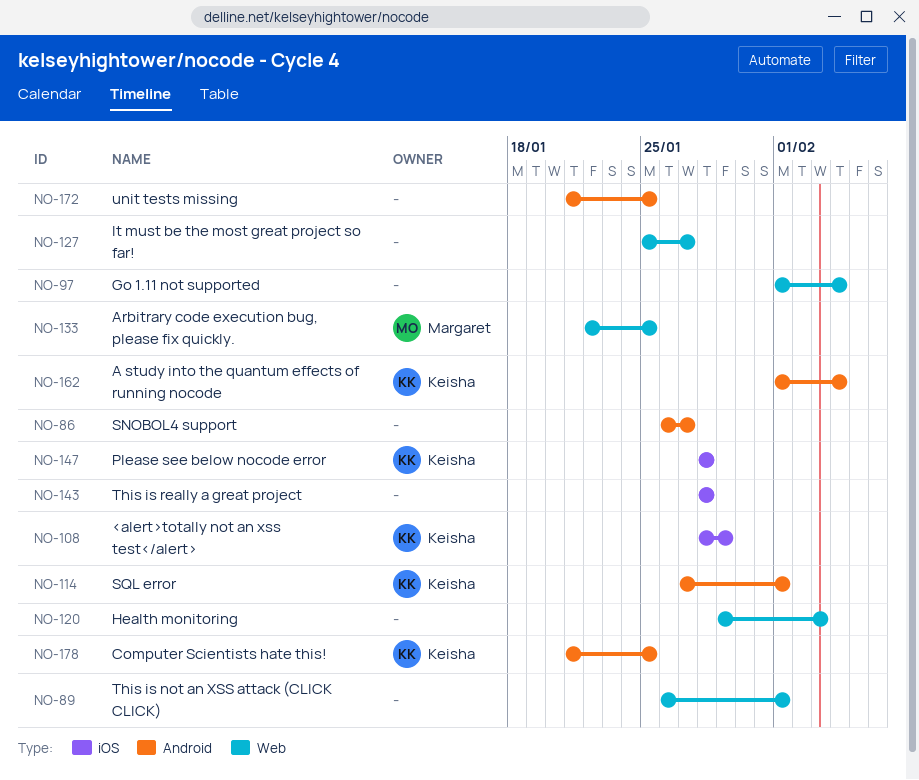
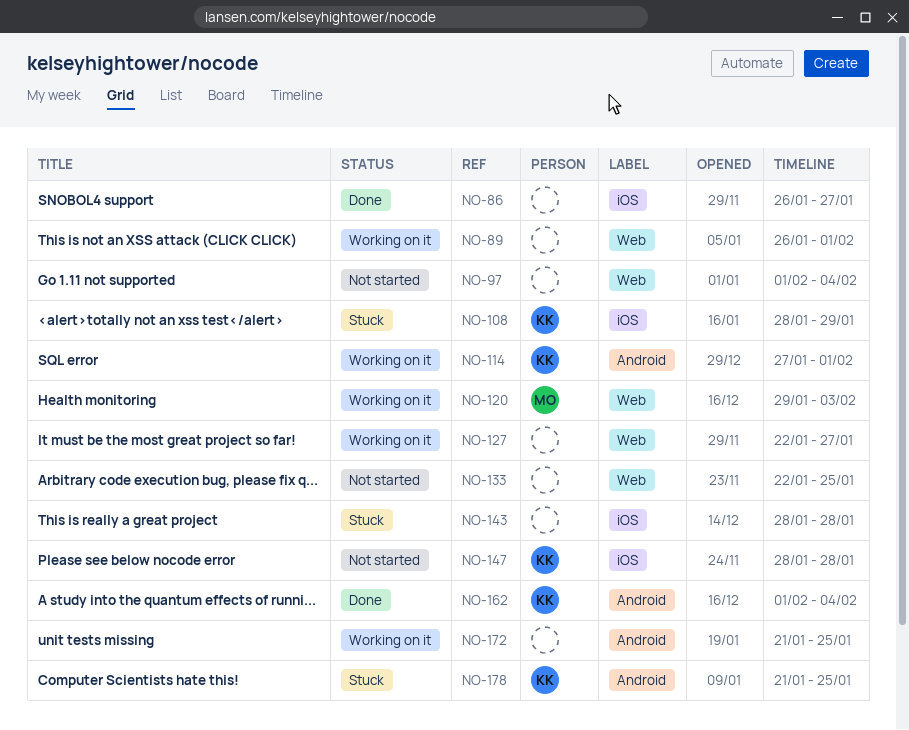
NO-86, label: Android -> iOS
NO-120, owner: none -> Margaret
NO-127, start: Jan 25 -> Jan 22
NO-133, owner: Margaret -> none

